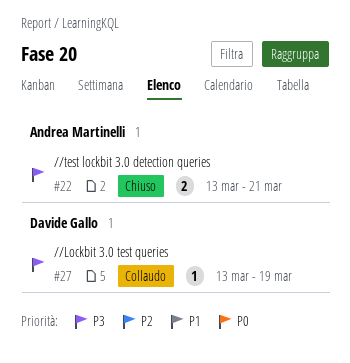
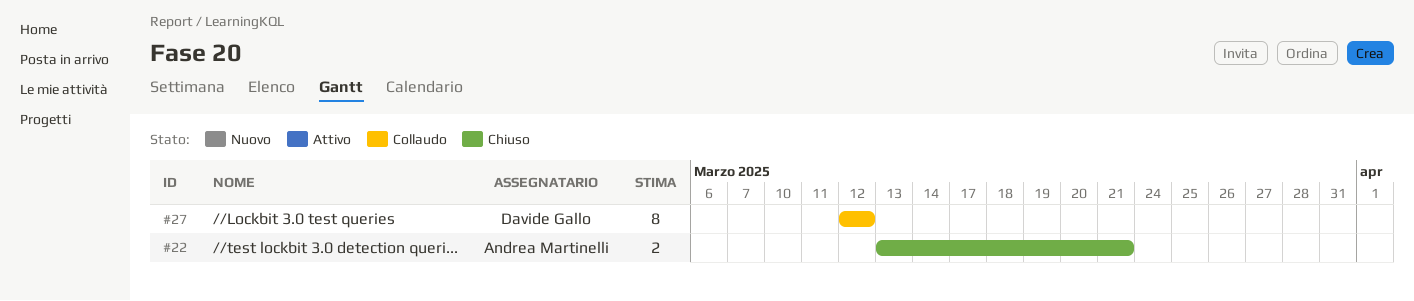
#27, estimate: 1 -> 8
#27, start: Mar 13 -> Mar 12
#27, due: Mar 19 -> Mar 12

